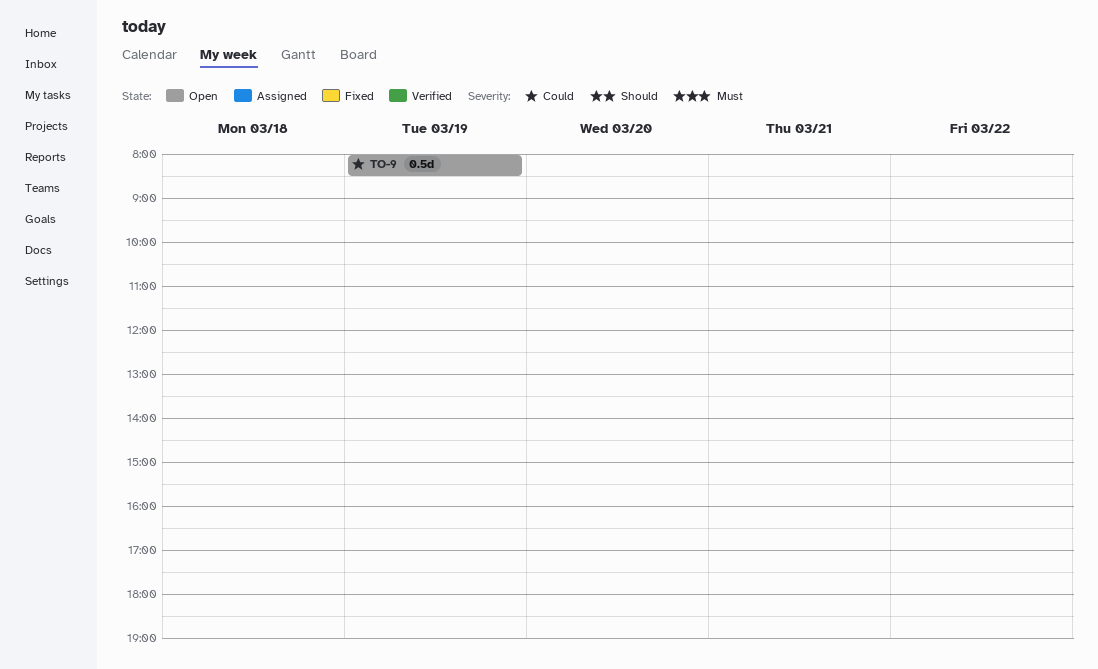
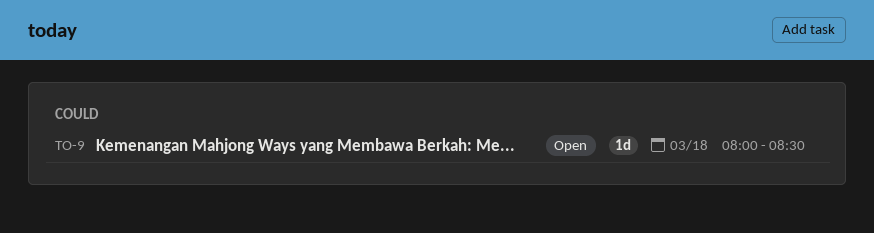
TO-9, estimate: 0.5d -> 1d
TO-9, day: Mar 19 -> Mar 18

